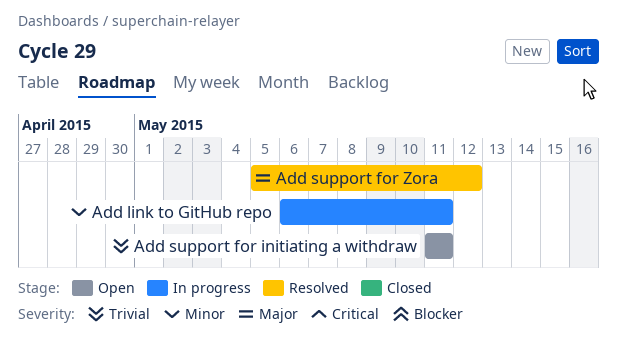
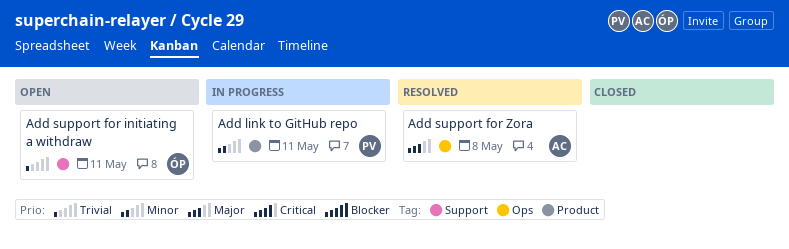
Add support for Zora, due: May 12 -> May 8

